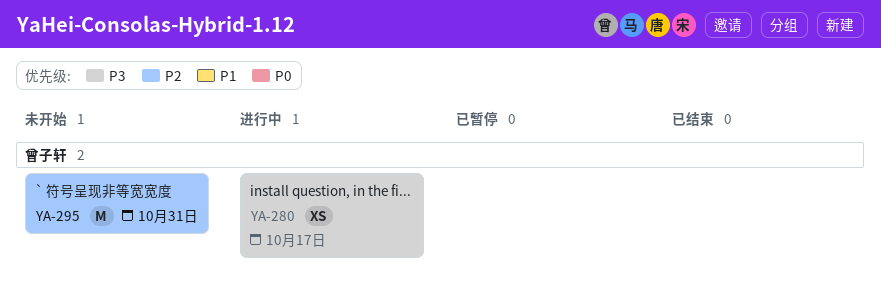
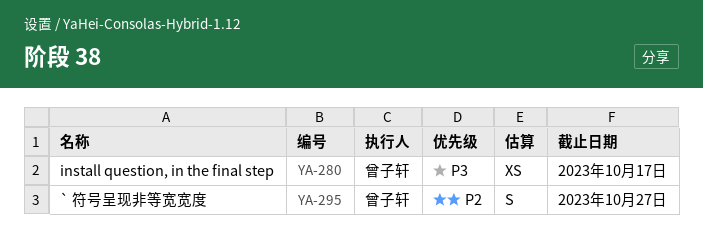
YA-295, estimate: M -> S
YA-295, due: Oct 31 -> Oct 27

